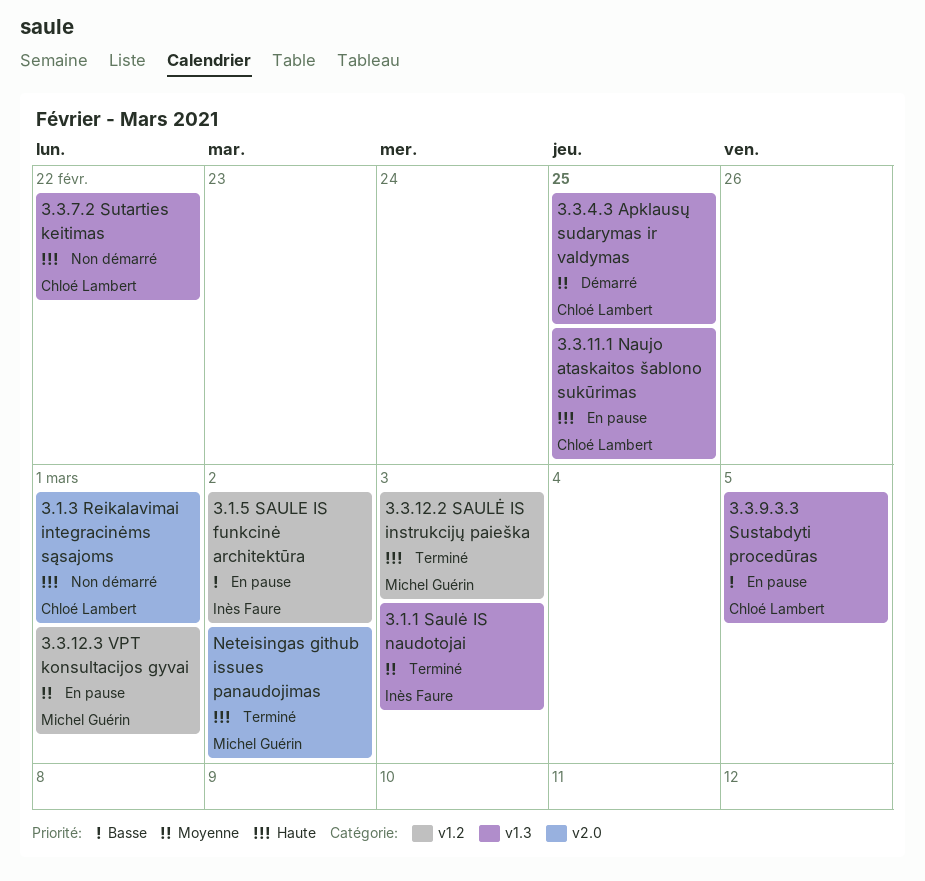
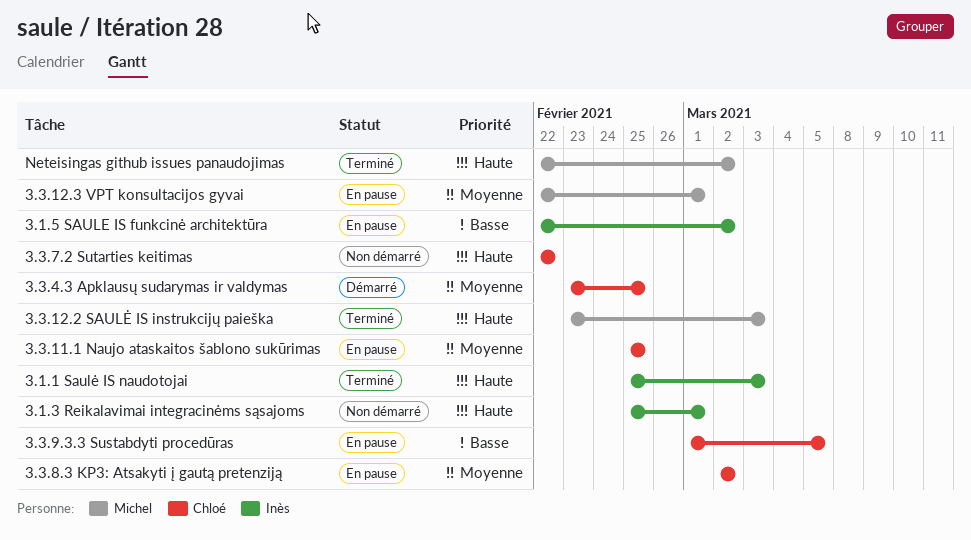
3.1.1 Saulė IS naudotojai, priority: Moyenne -> Haute
3.1.3 Reikalavimai integracinėms sąsajoms, owner: Chloé Lambert -> Inès Faure
3.3.11.1 Naujo ataskaitos šablono sukūrimas, priority: Haute -> Moyenne
3.3.8.3 KP3: Atsakyti į gautą pretenziją: none -> present

